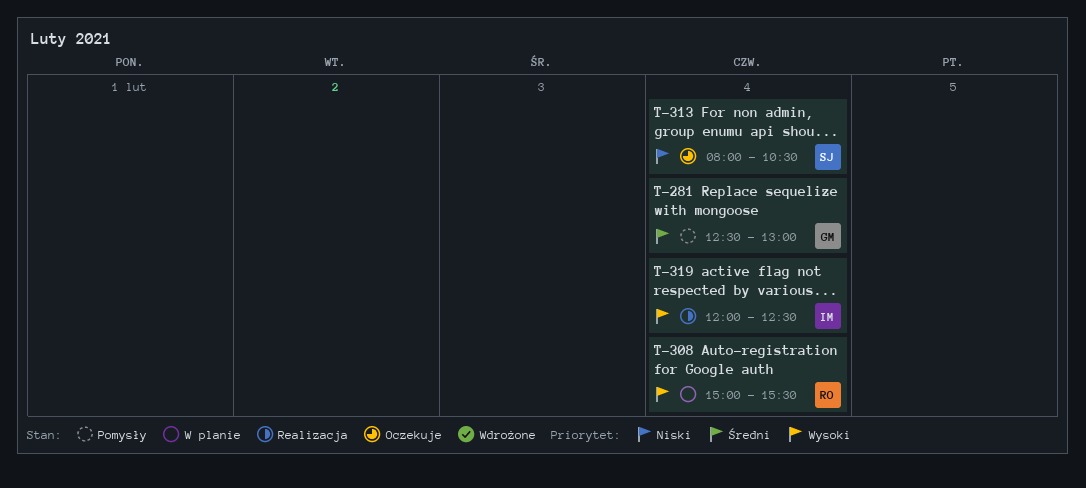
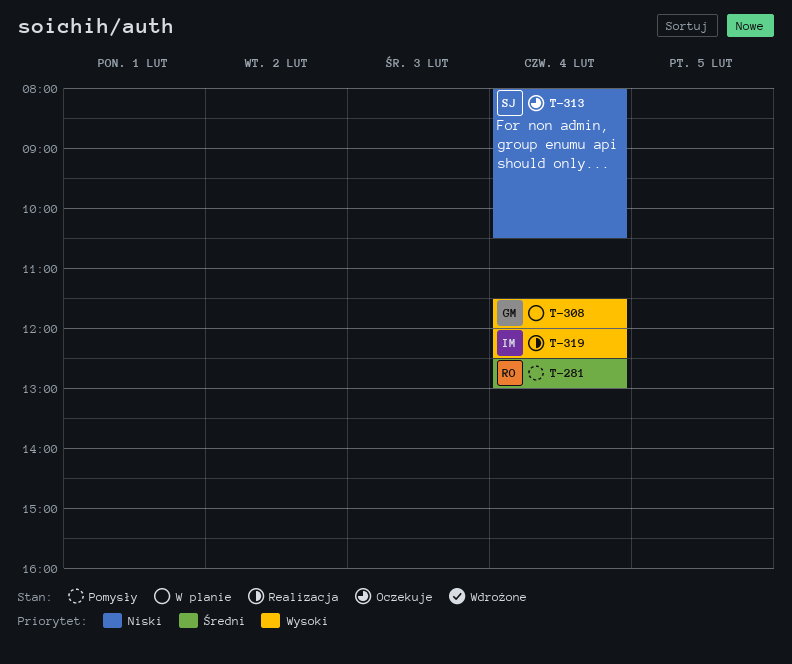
T-281, owner: GM -> RO
T-308, owner: RO -> GM
T-308, begins: 15:00 -> 11:30
T-308, ends: 15:30 -> 12:00

